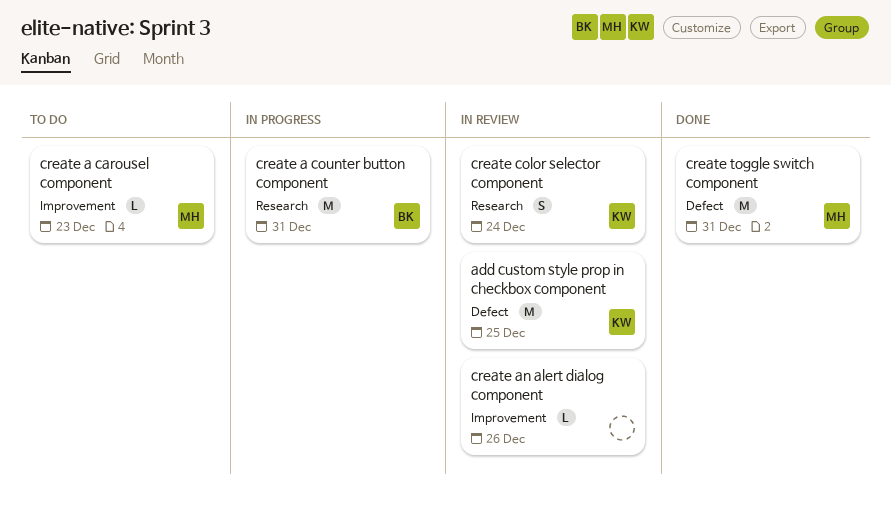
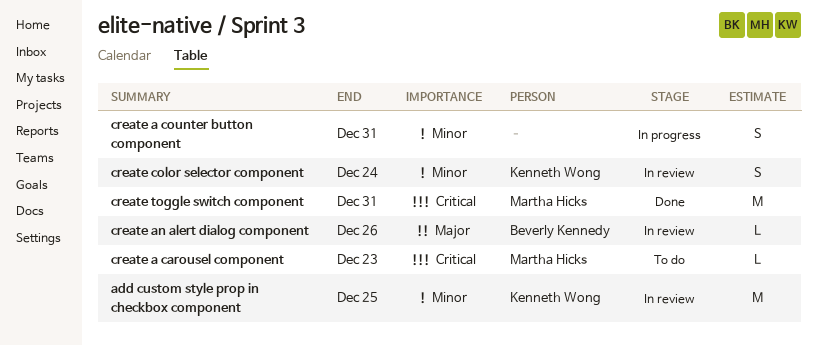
create a counter button component, owner: Beverly Kennedy -> none
create a counter button component, estimate: M -> S
create an alert dialog component, owner: none -> Beverly Kennedy

